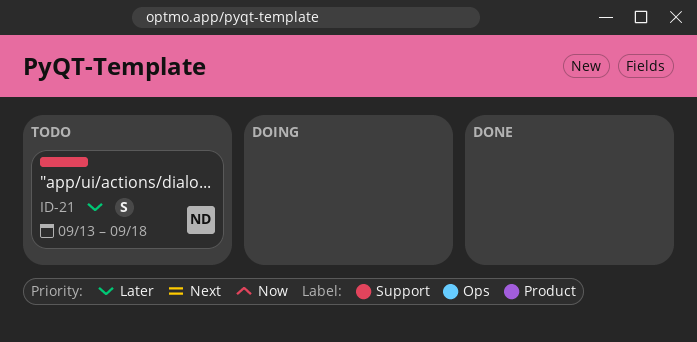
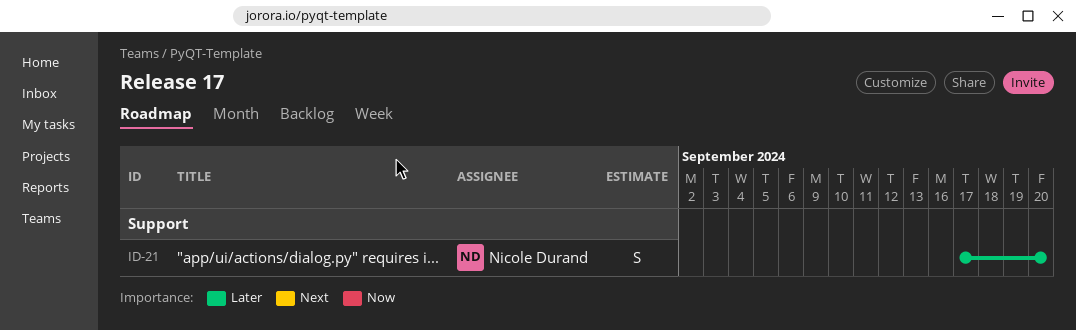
ID-21, start: Sep 13 -> Sep 17
ID-21, due: Sep 18 -> Sep 20

